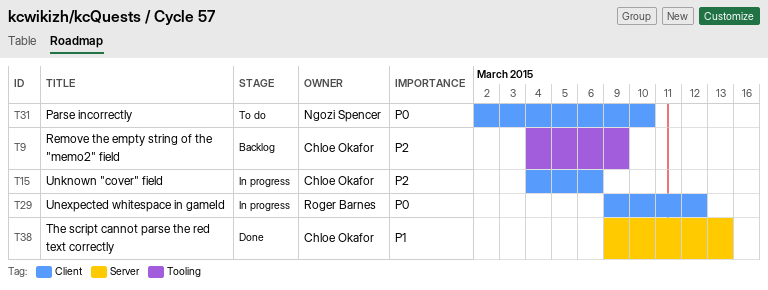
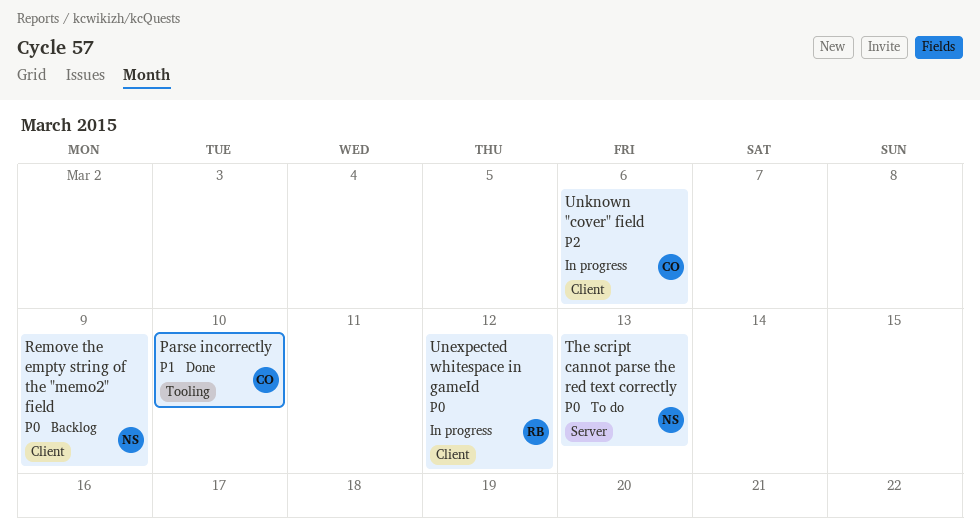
Parse incorrectly, status: To do -> Done
Parse incorrectly, owner: Ngozi Spencer -> Chloe Okafor
Parse incorrectly, priority: P0 -> P1
Parse incorrectly, label: Client -> Tooling
Remove the empty string of the "memo2" field, owner: Chloe Okafor -> Ngozi Spencer
Remove the empty string of the "memo2" field, priority: P2 -> P0
Remove the empty string of the "memo2" field, label: Tooling -> Client
The script cannot parse the red text correctly, status: Done -> To do
The script cannot parse the red text correctly, owner: Chloe Okafor -> Ngozi Spencer
The script cannot parse the red text correctly, priority: P1 -> P0

